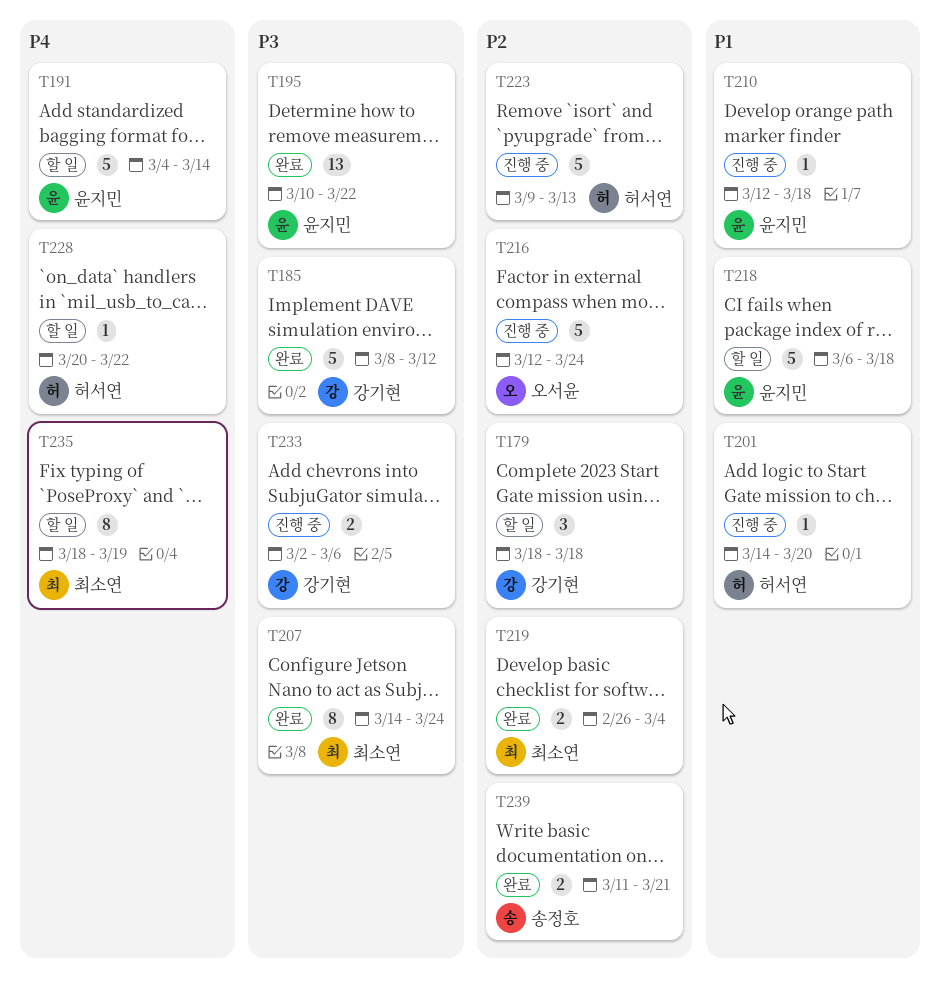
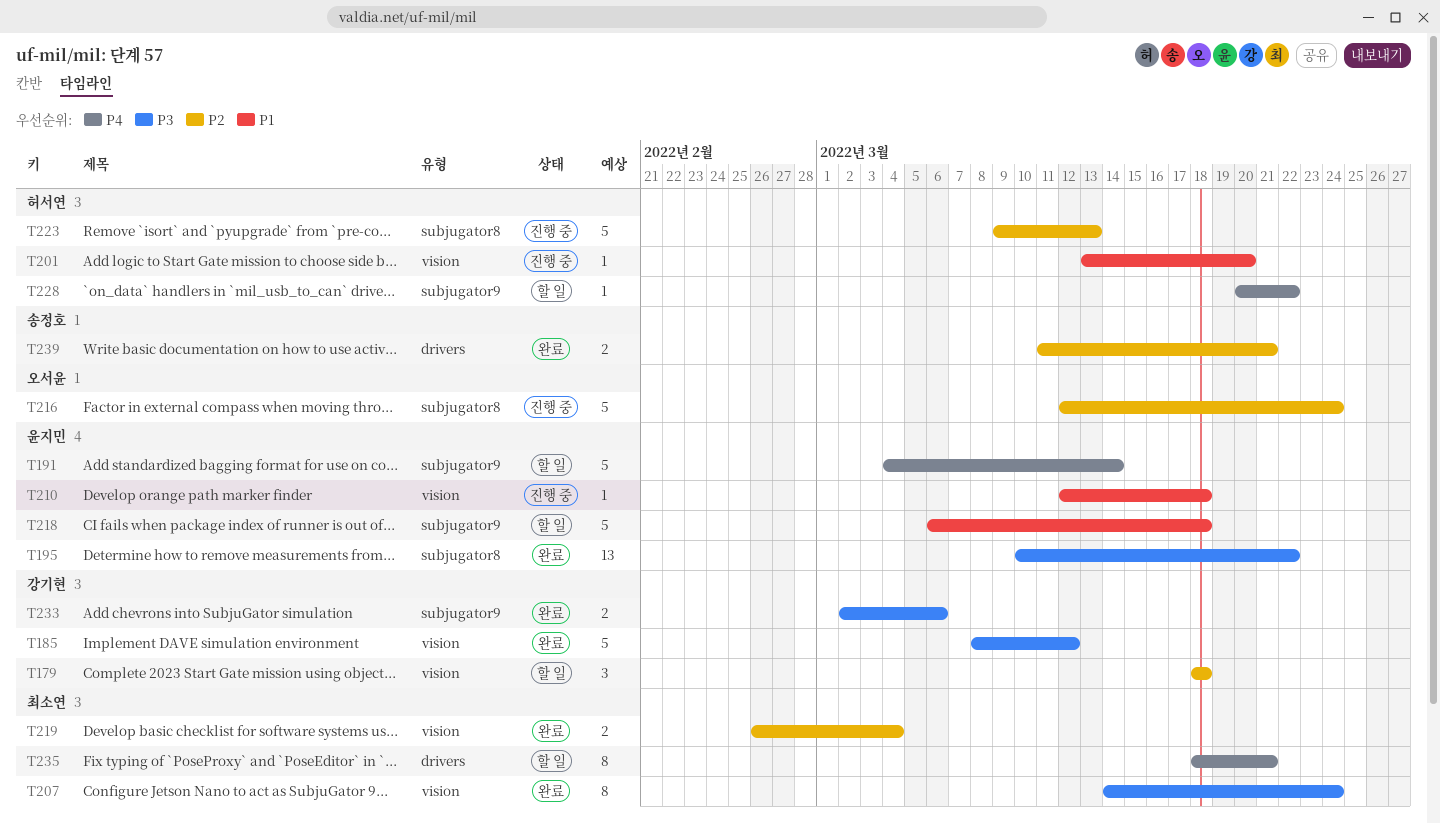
T201, start: Mar 14 -> Mar 13
T233, status: 진행 중 -> 완료
T235, due: Mar 19 -> Mar 21

